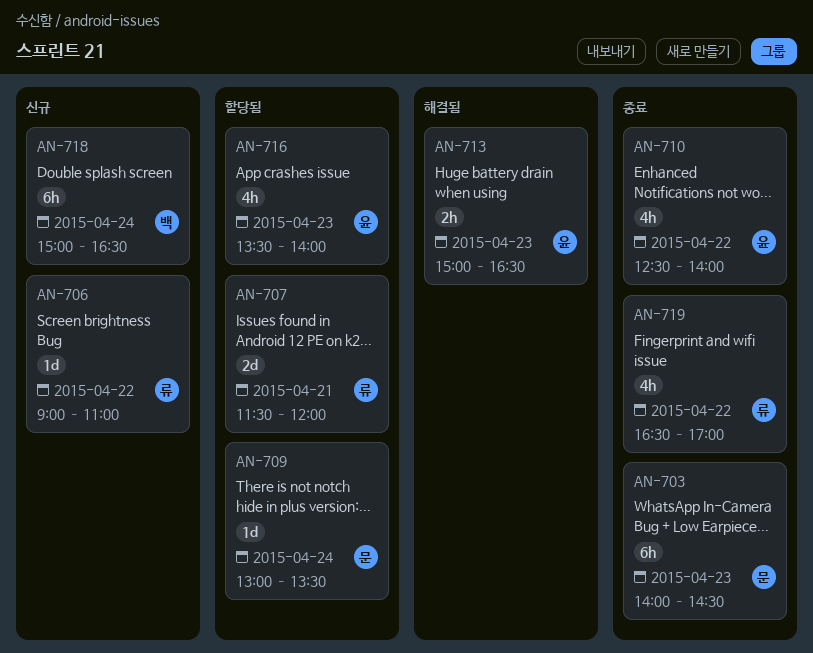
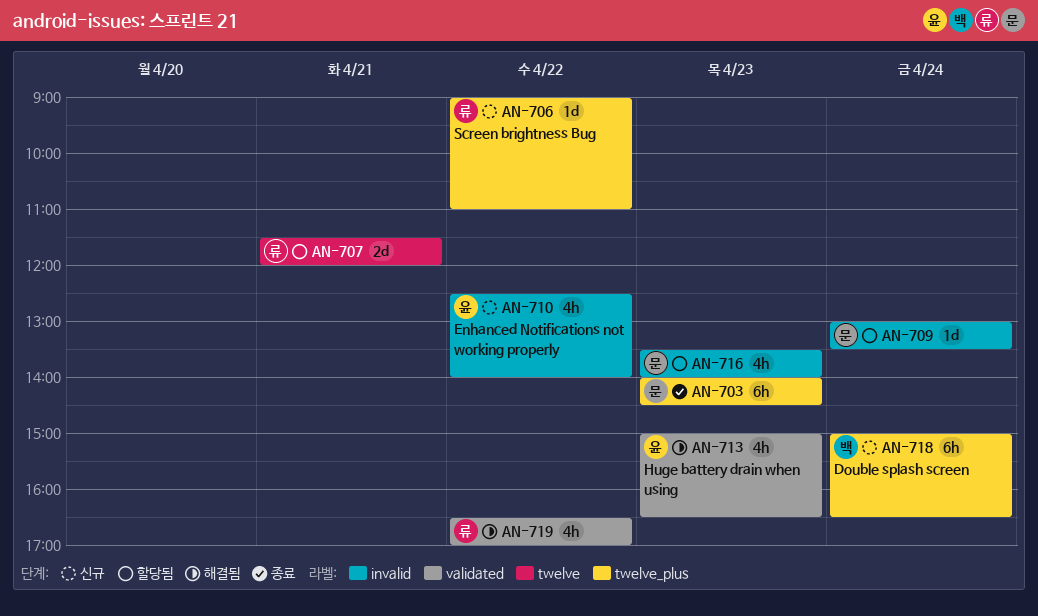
AN-710, status: 종료 -> 신규
AN-713, estimate: 2h -> 4h
AN-716, owner: 윤 -> 문
AN-719, status: 종료 -> 해결됨

